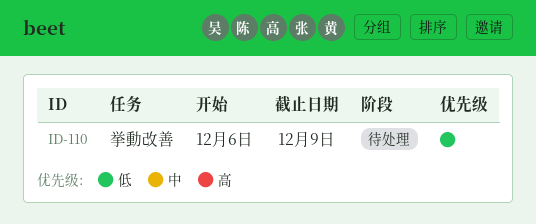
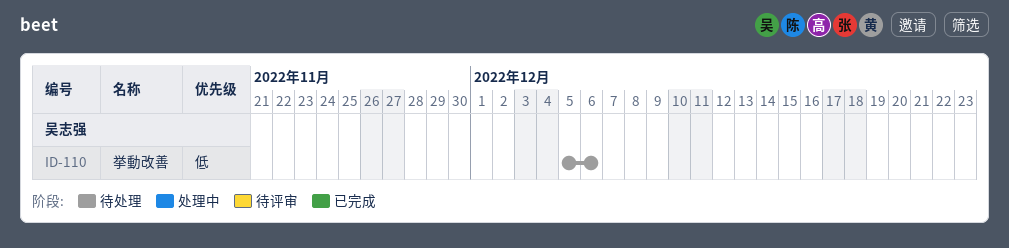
ID-110, start: Dec 6 -> Dec 5
ID-110, due: Dec 9 -> Dec 6

